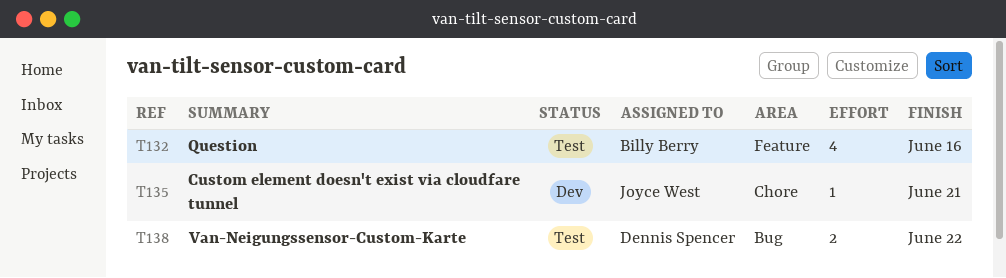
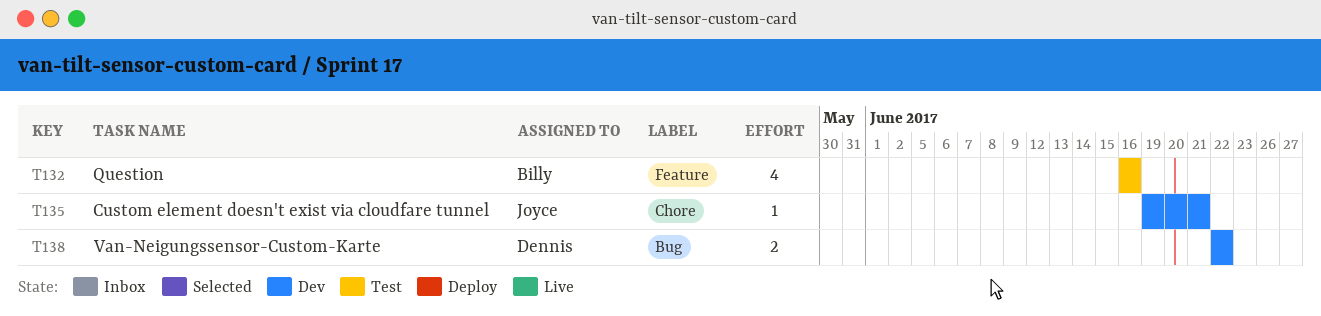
T138, status: Test -> Dev

